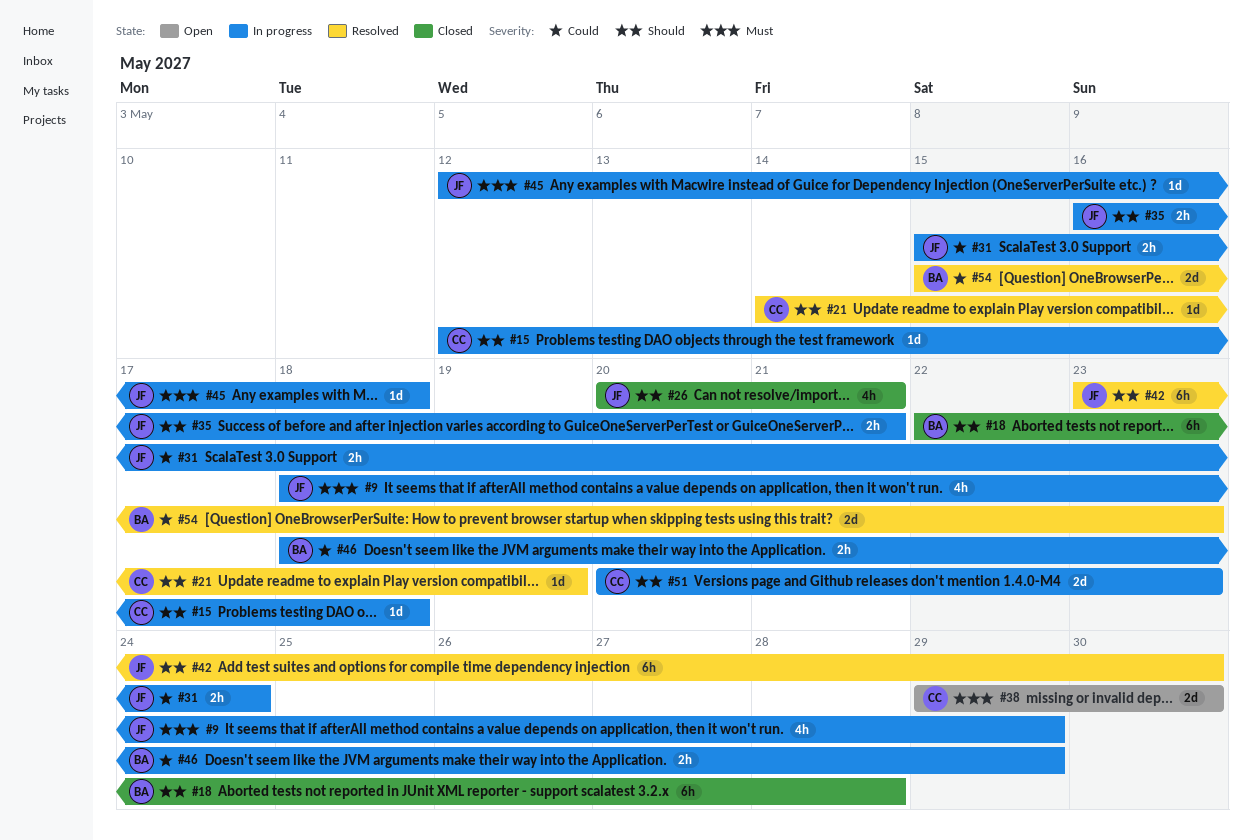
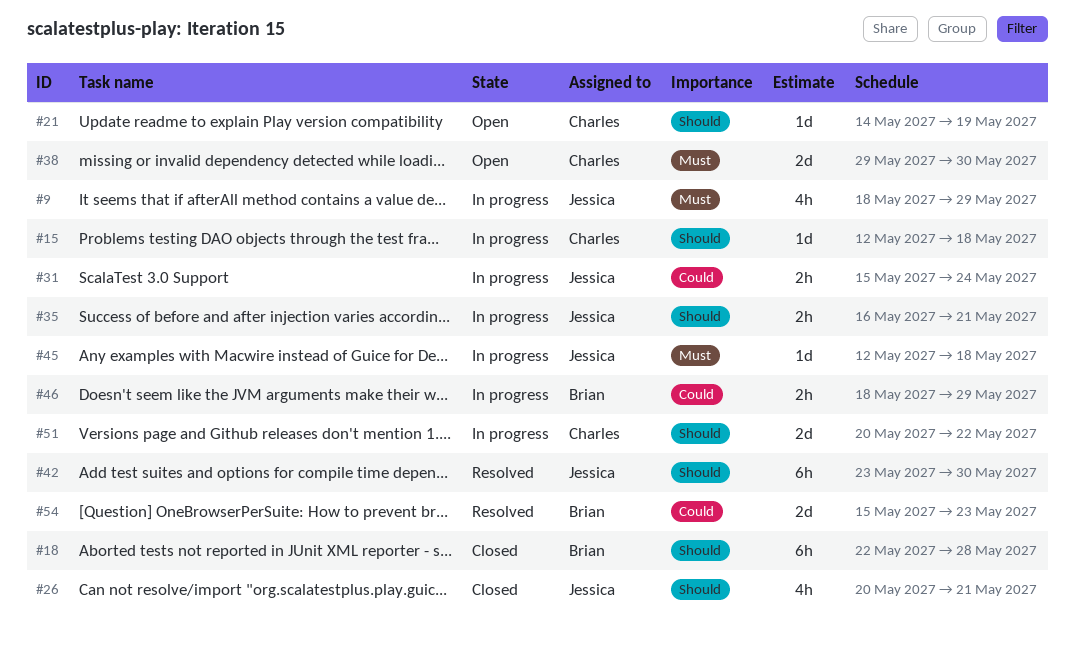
#21, status: Resolved -> Open
#51, due: May 23 -> May 22

